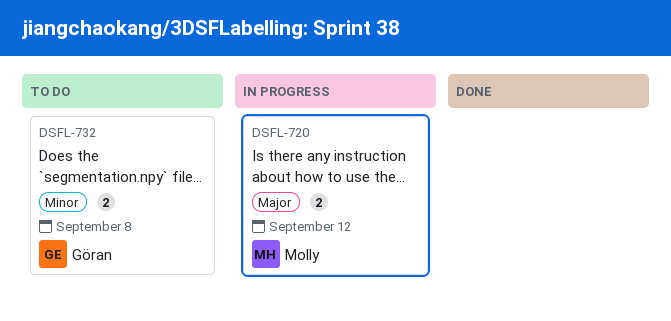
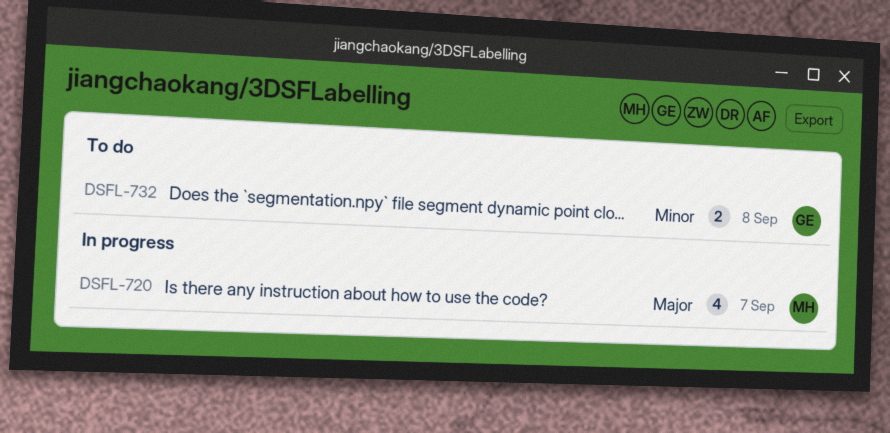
DSFL-720, estimate: 2 -> 4
DSFL-720, due: Sep 12 -> Sep 7

